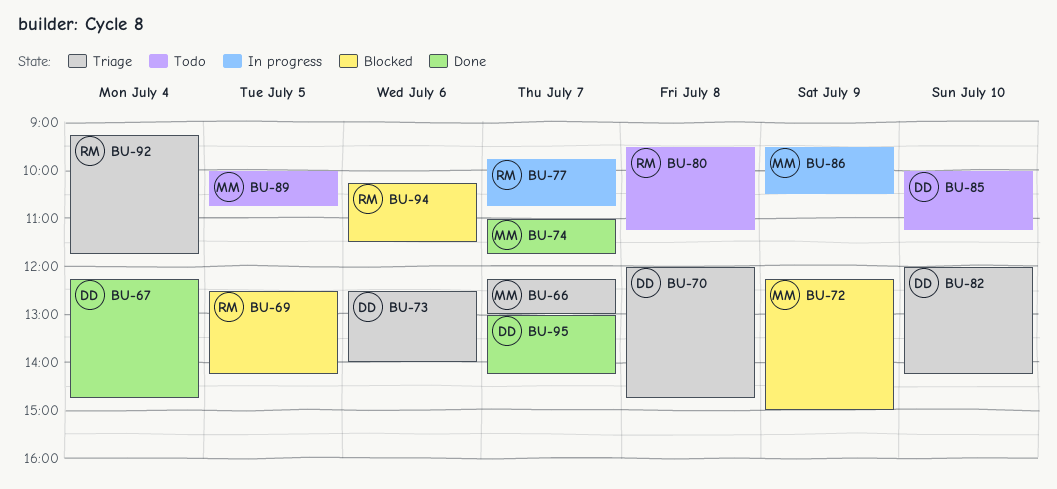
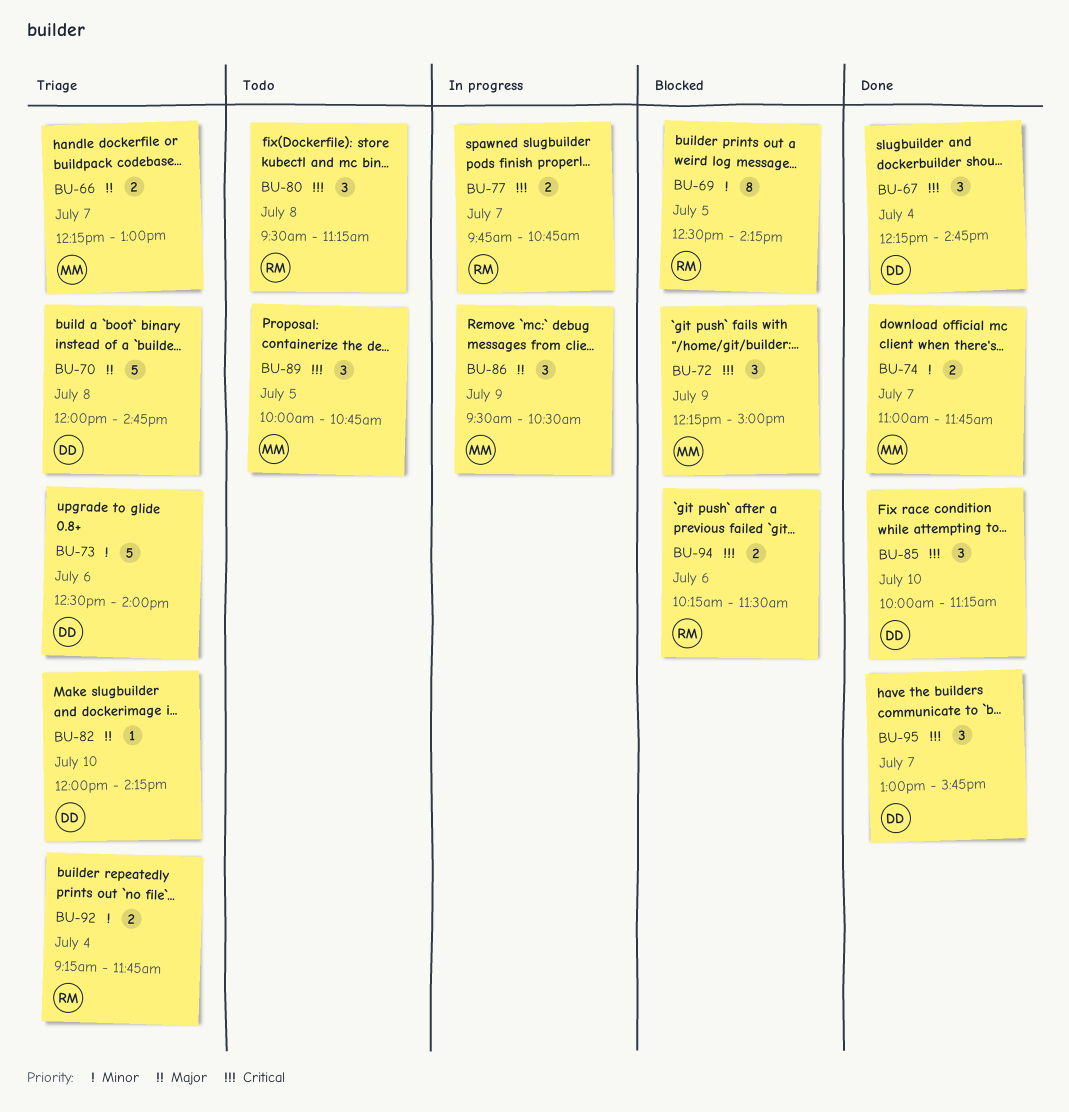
BU-85, status: Todo -> Done
BU-95, ends: 14:15 -> 15:45

